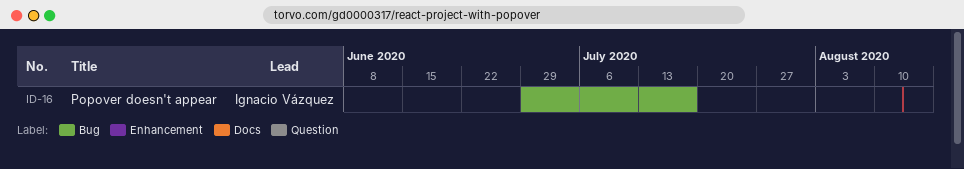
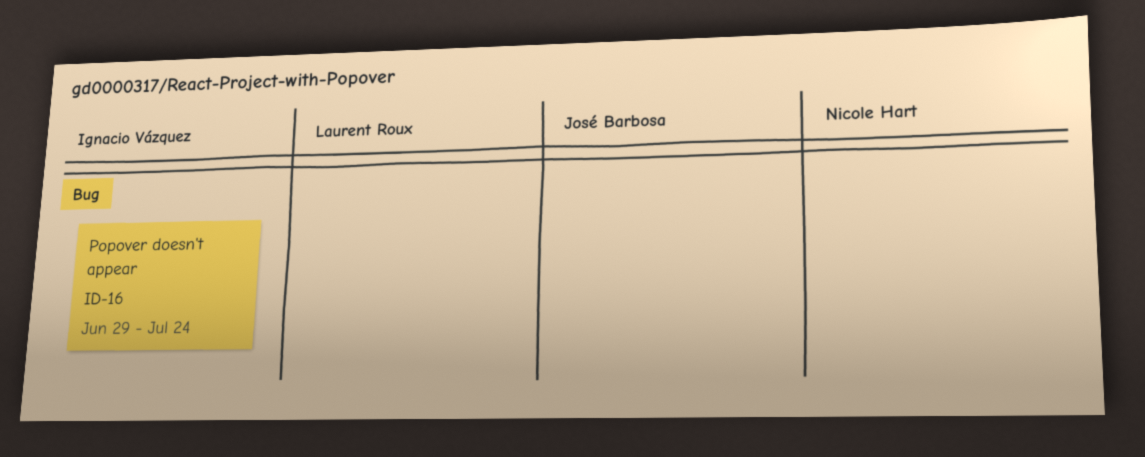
ID-16, due: Jul 17 -> Jul 24

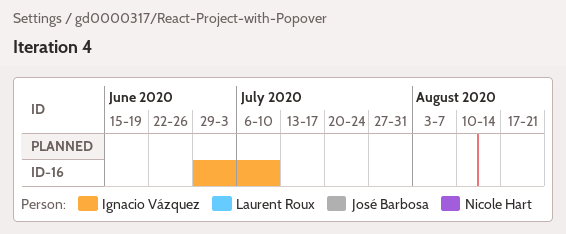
ID-16, due: Jul 24 -> Jul 10

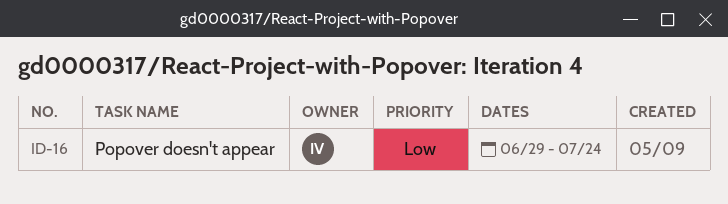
ID-16, due: Jul 10 -> Jul 24

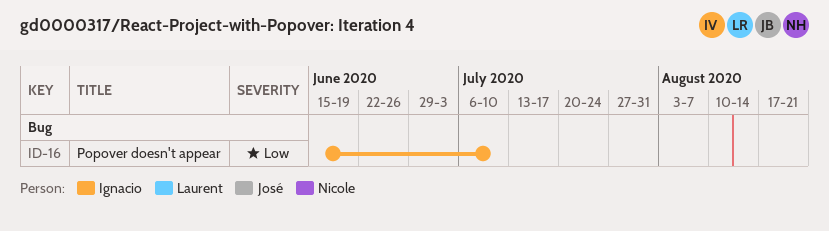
ID-16, start: Jun 29 -> Jun 15
ID-16, due: Jul 24 -> Jul 10

